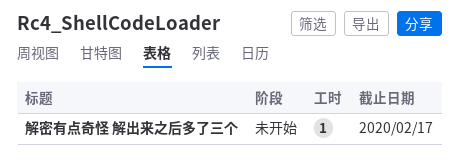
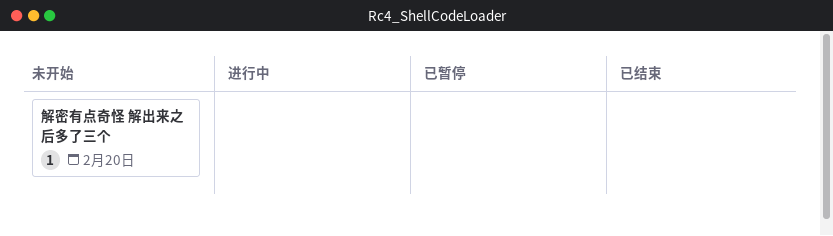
解密有点奇怪 解出来之后多了三个, due: Feb 17 -> Feb 20

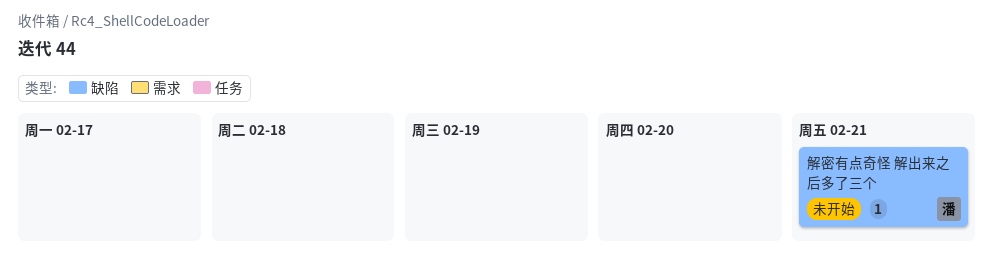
解密有点奇怪 解出来之后多了三个, due: Feb 20 -> Feb 21

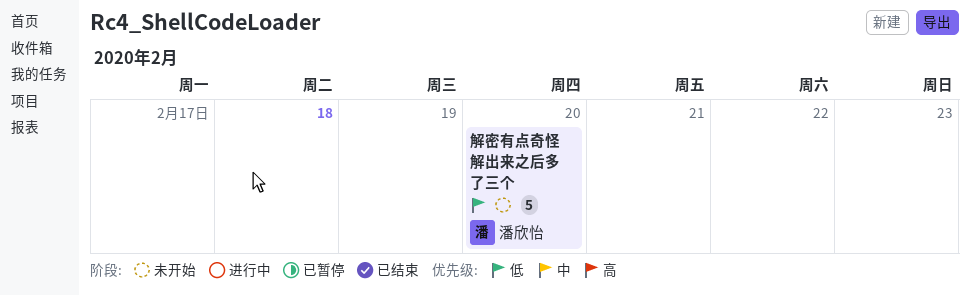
解密有点奇怪 解出来之后多了三个, estimate: 1 -> 5
解密有点奇怪 解出来之后多了三个, due: Feb 21 -> Feb 20

